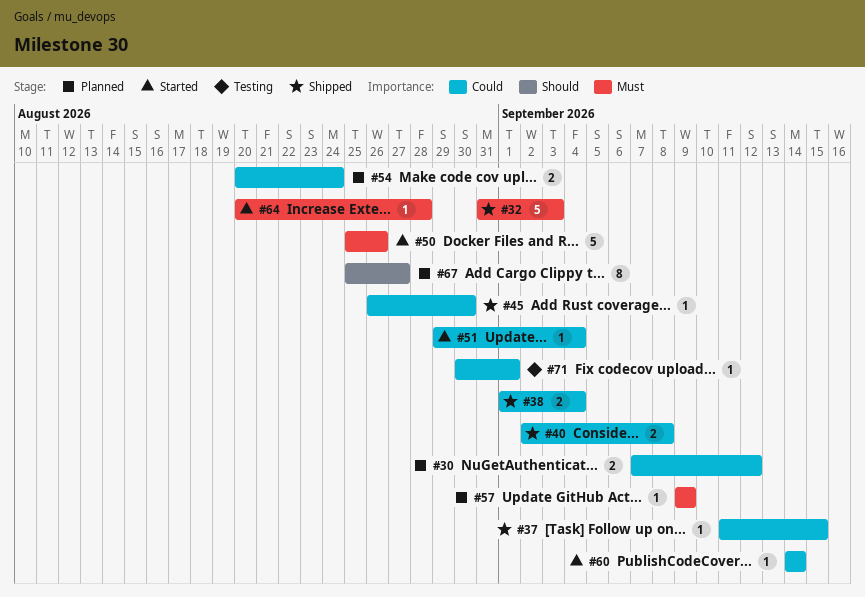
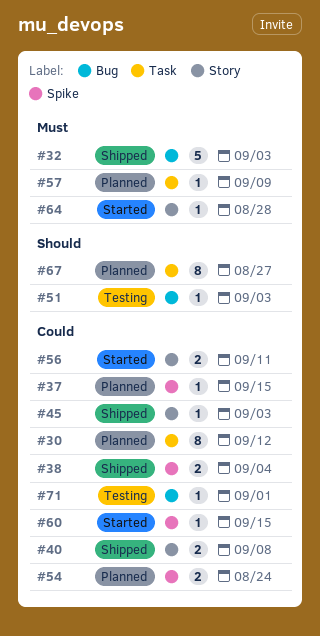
#30, estimate: 2 -> 8
#37, status: Shipped -> Planned
#45, due: Aug 30 -> Sep 3
#50: present -> none
#51, status: Started -> Testing
#51, priority: Could -> Should
#51, due: Sep 4 -> Sep 3
#56: none -> present
#60, due: Sep 14 -> Sep 15

